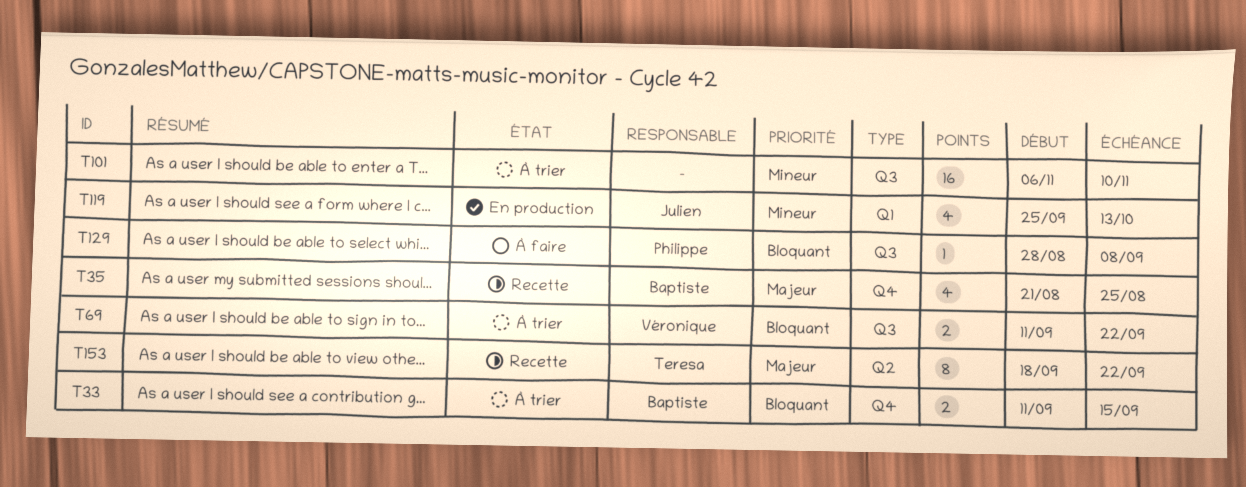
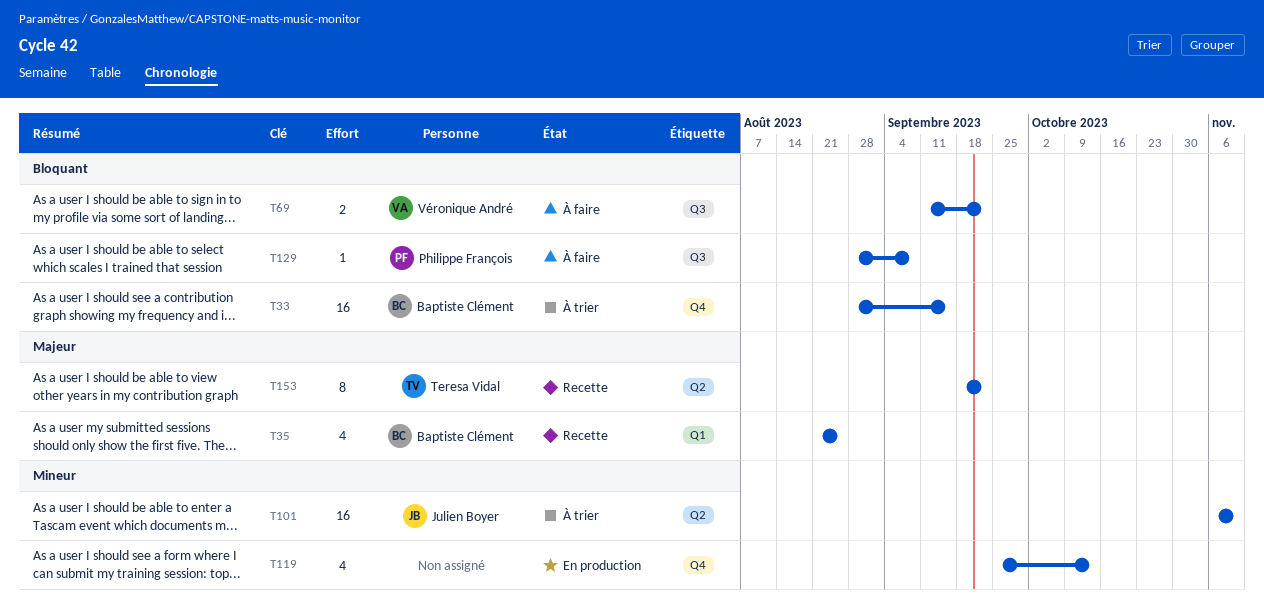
T33, estimate: 2 -> 16
T33, start: Sep 11 -> Aug 28
T35, label: Q4 -> Q1
T69, status: À trier -> À faire
T101, owner: none -> Julien Boyer
T101, label: Q3 -> Q2
T119, owner: Julien Boyer -> none
T119, label: Q1 -> Q4

